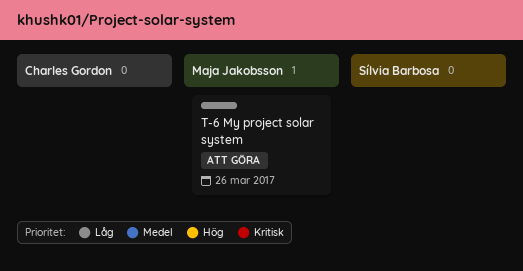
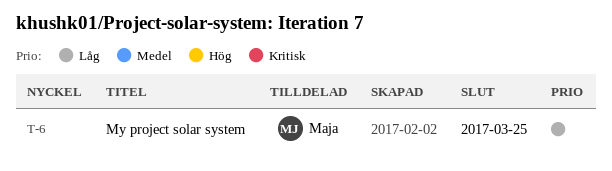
T-6, due: Mar 26 -> Mar 25

